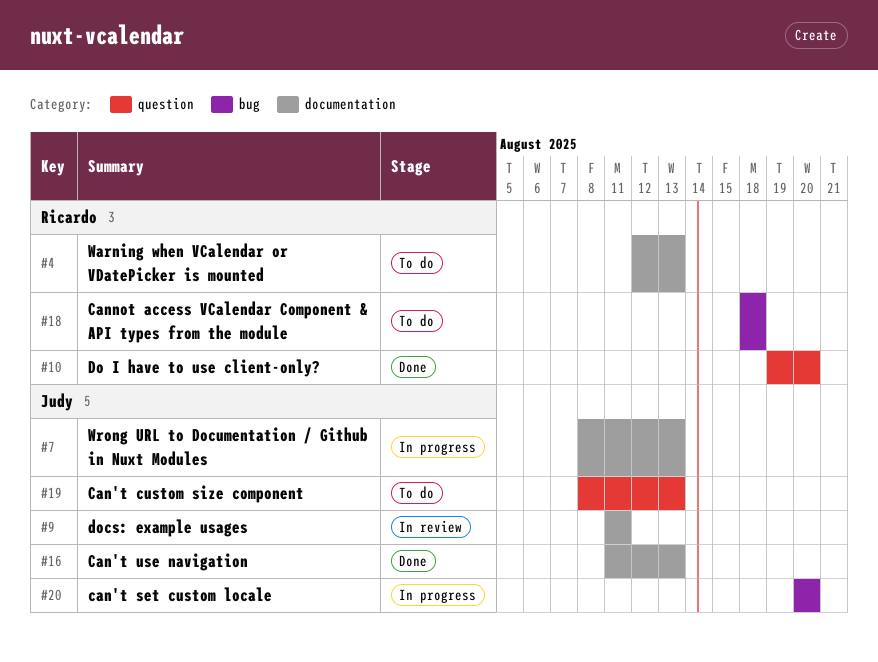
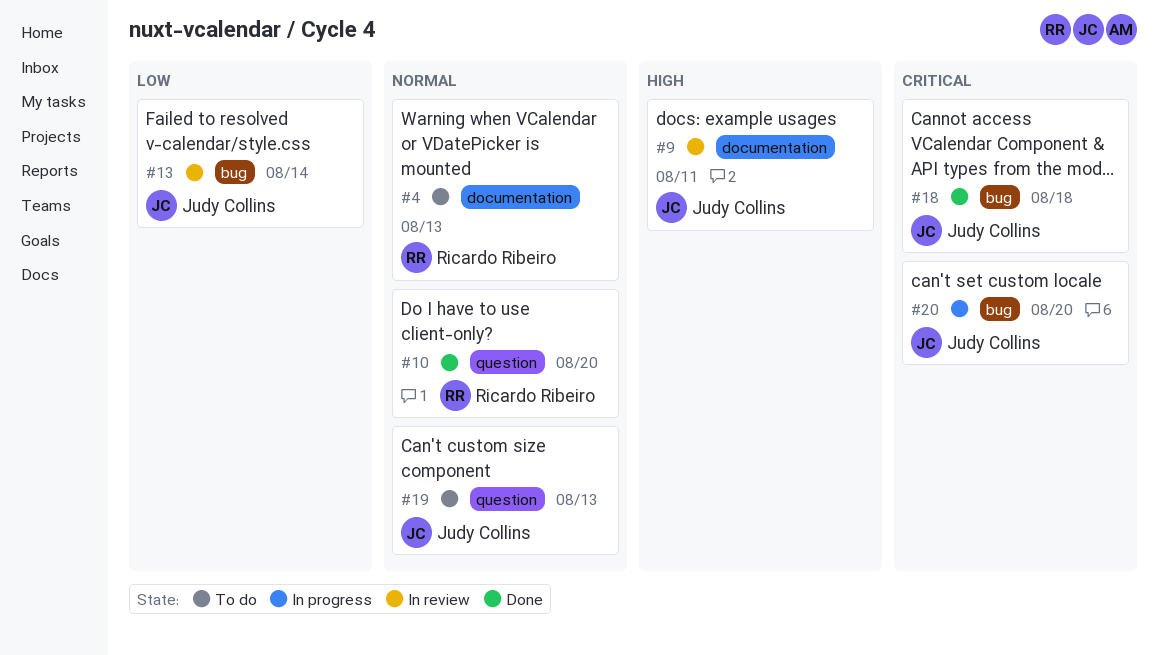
#7: present -> none
#13: none -> present
#16: present -> none
#18, status: To do -> Done
#18, owner: Ricardo Ribeiro -> Judy Collins

